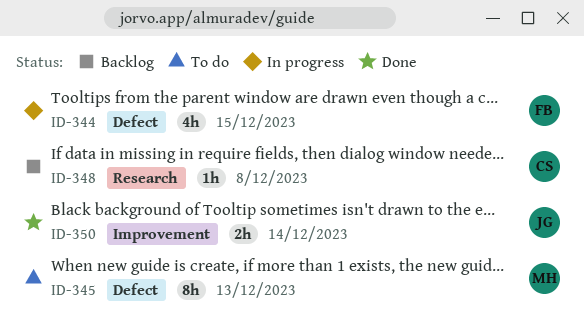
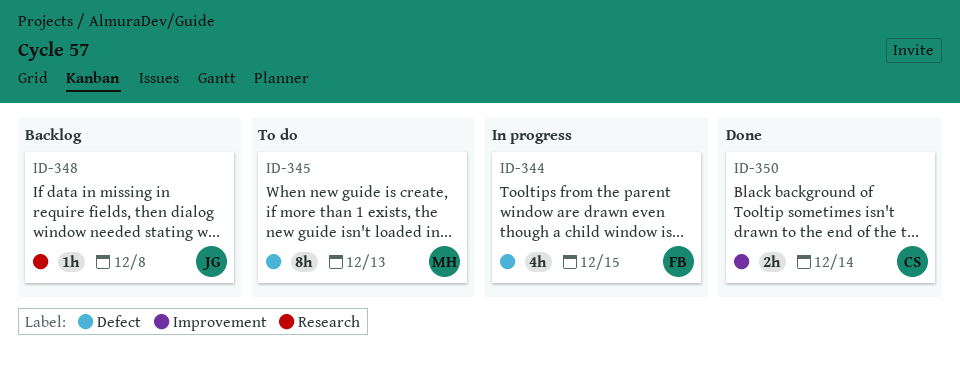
ID-348, owner: CS -> JG
ID-350, owner: JG -> CS

